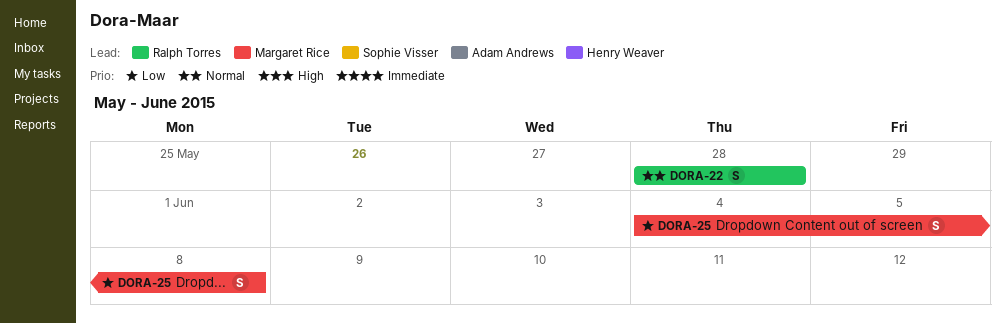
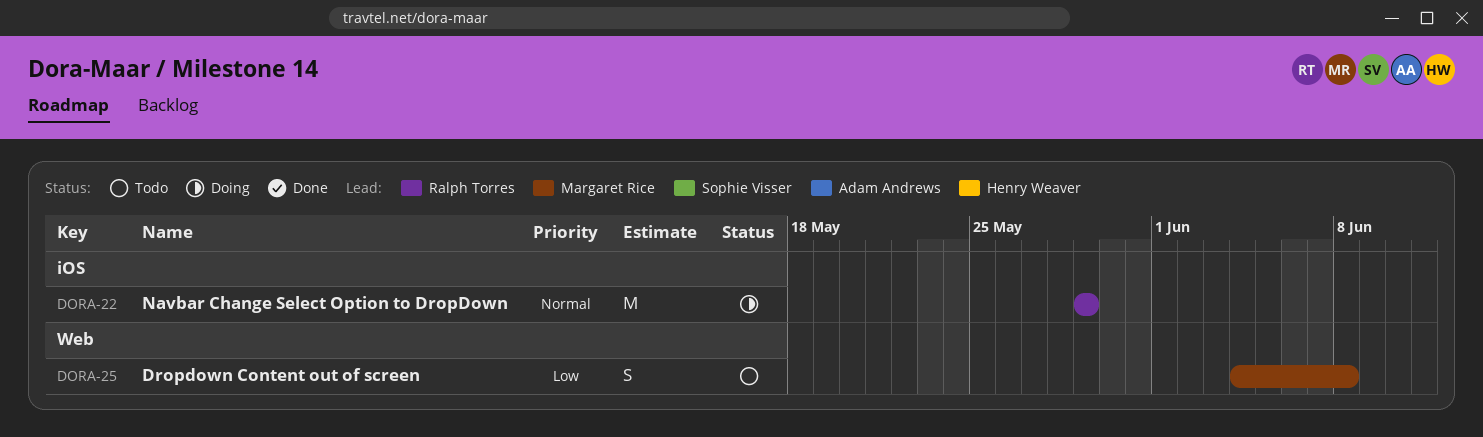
DORA-22, estimate: S -> M
DORA-22, start: May 28 -> May 29
DORA-22, due: May 28 -> May 29

